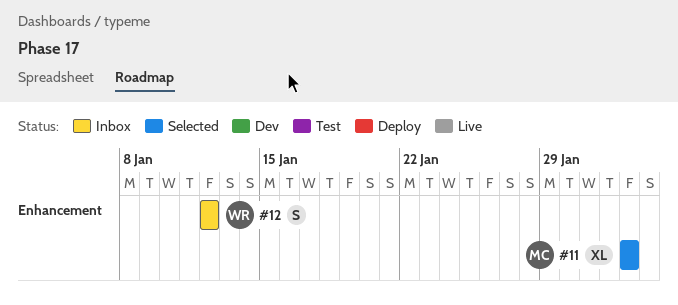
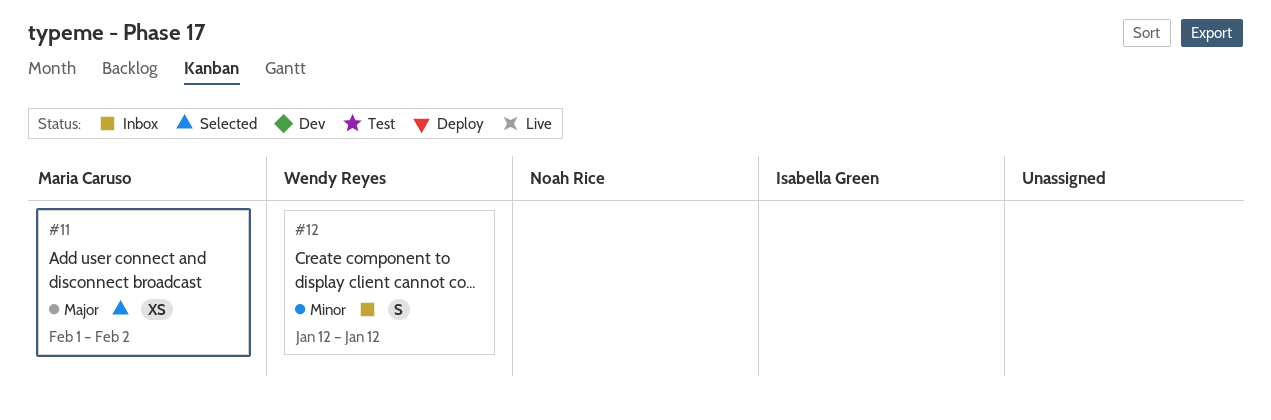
#11, estimate: XL -> XS
#11, start: Feb 2 -> Feb 1

